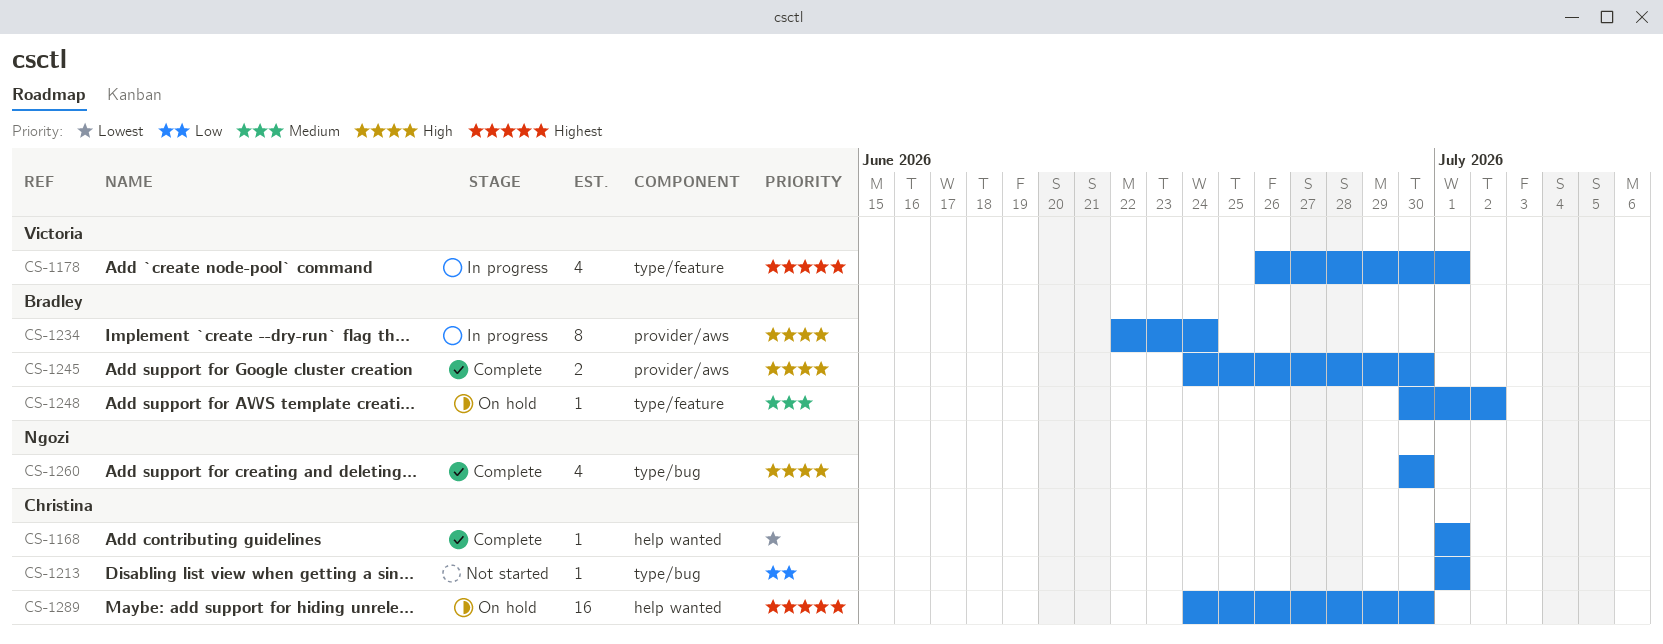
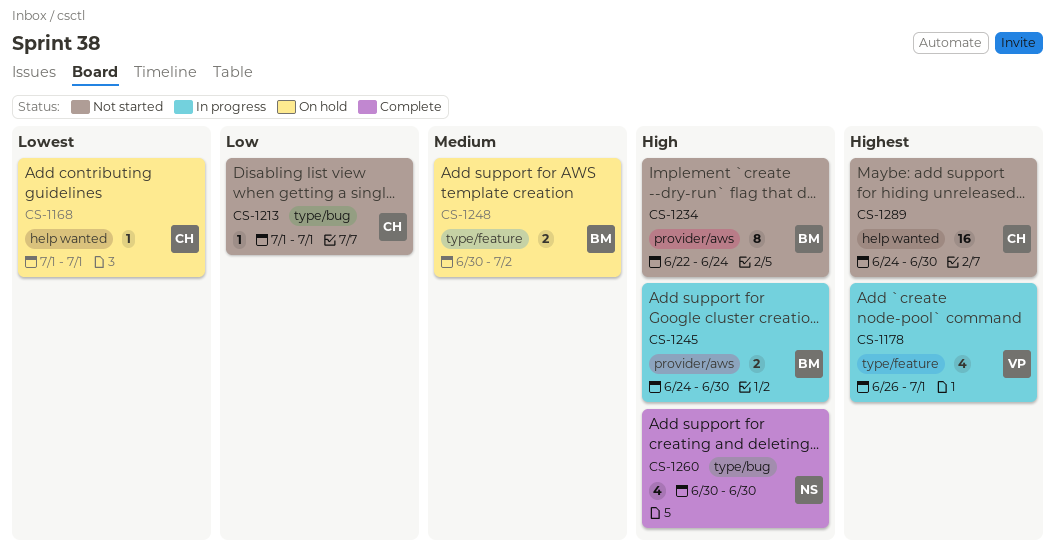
CS-1168, status: Complete -> On hold
CS-1234, status: In progress -> Not started
CS-1245, status: Complete -> In progress
CS-1248, estimate: 1 -> 2
CS-1289, status: On hold -> Not started

